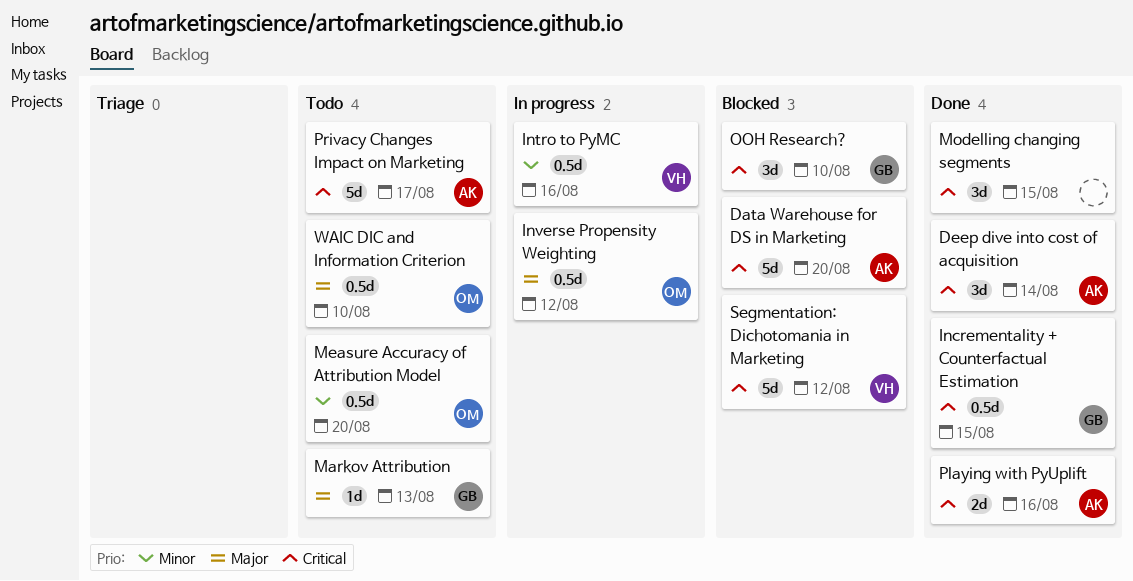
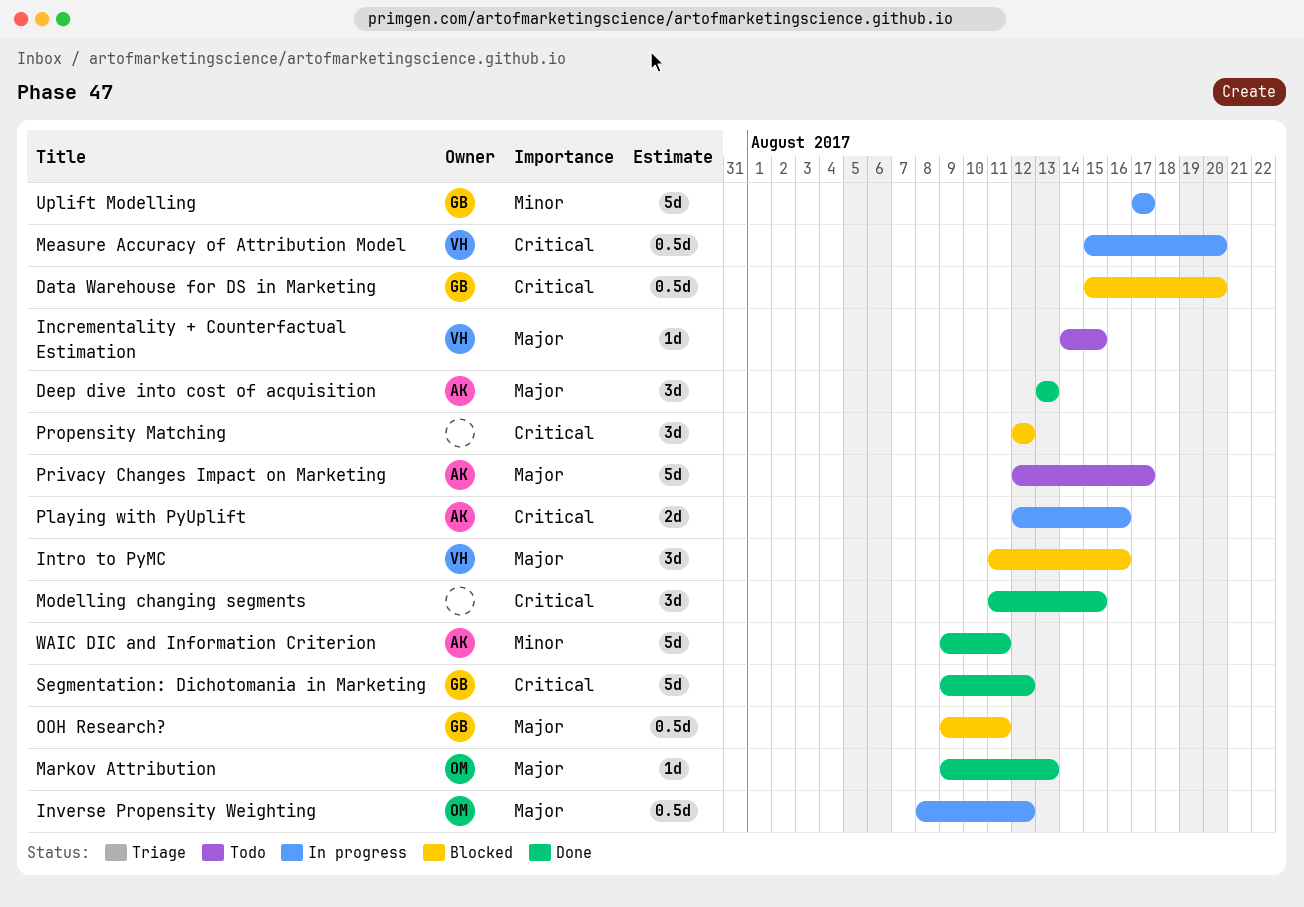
Data Warehouse for DS in Marketing, owner: AK -> GB
Data Warehouse for DS in Marketing, estimate: 5d -> 0.5d
Deep dive into cost of acquisition, priority: Critical -> Major
Deep dive into cost of acquisition, due: Aug 14 -> Aug 13
Incrementality + Counterfactual Estimation, status: Done -> Todo
Incrementality + Counterfactual Estimation, owner: GB -> VH
Incrementality + Counterfactual Estimation, priority: Critical -> Major
Incrementality + Counterfactual Estimation, estimate: 0.5d -> 1d
Intro to PyMC, status: In progress -> Blocked
Intro to PyMC, priority: Minor -> Major
Intro to PyMC, estimate: 0.5d -> 3d
Markov Attribution, status: Todo -> Done
Markov Attribution, owner: GB -> OM
Measure Accuracy of Attribution Model, status: Todo -> In progress
Measure Accuracy of Attribution Model, owner: OM -> VH
Measure Accuracy of Attribution Model, priority: Minor -> Critical
OOH Research?, priority: Critical -> Major
OOH Research?, estimate: 3d -> 0.5d
OOH Research?, due: Aug 10 -> Aug 11
Playing with PyUplift, status: Done -> In progress
Privacy Changes Impact on Marketing, priority: Critical -> Major
Propensity Matching: none -> present
Segmentation: Dichotomania in Marketing, status: Blocked -> Done
Segmentation: Dichotomania in Marketing, owner: VH -> GB
Uplift Modelling: none -> present
WAIC DIC and Information Criterion, status: Todo -> Done
WAIC DIC and Information Criterion, owner: OM -> AK
WAIC DIC and Information Criterion, priority: Major -> Minor
WAIC DIC and Information Criterion, estimate: 0.5d -> 5d
WAIC DIC and Information Criterion, due: Aug 10 -> Aug 11

